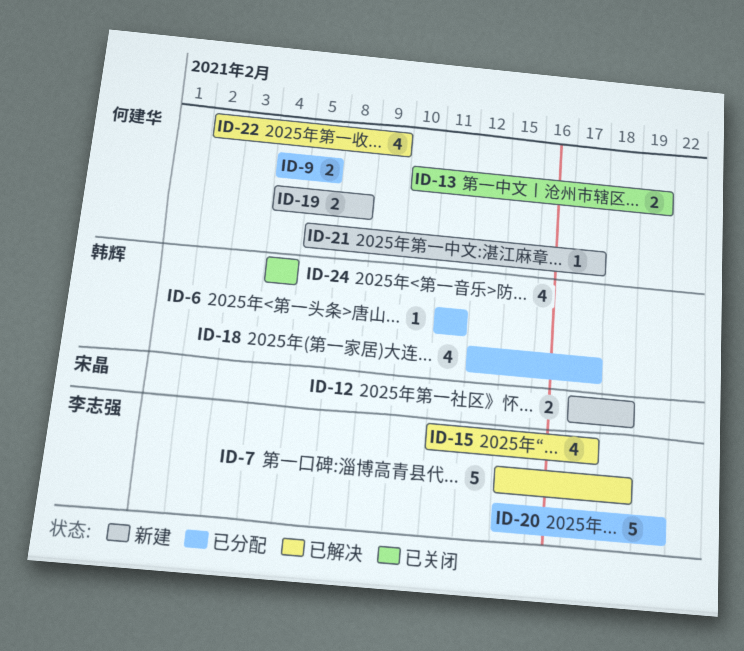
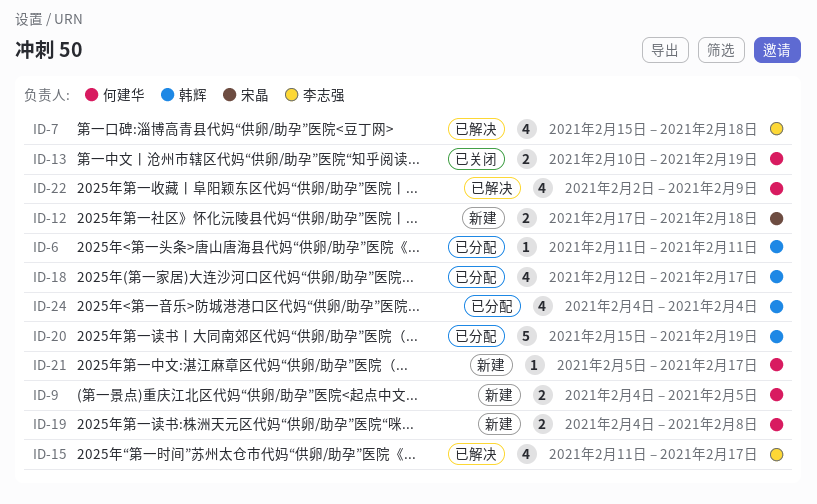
ID-7, estimate: 5 -> 4
ID-9, status: 已分配 -> 新建
ID-20, owner: 李志强 -> 韩辉
ID-24, status: 已关闭 -> 已分配

